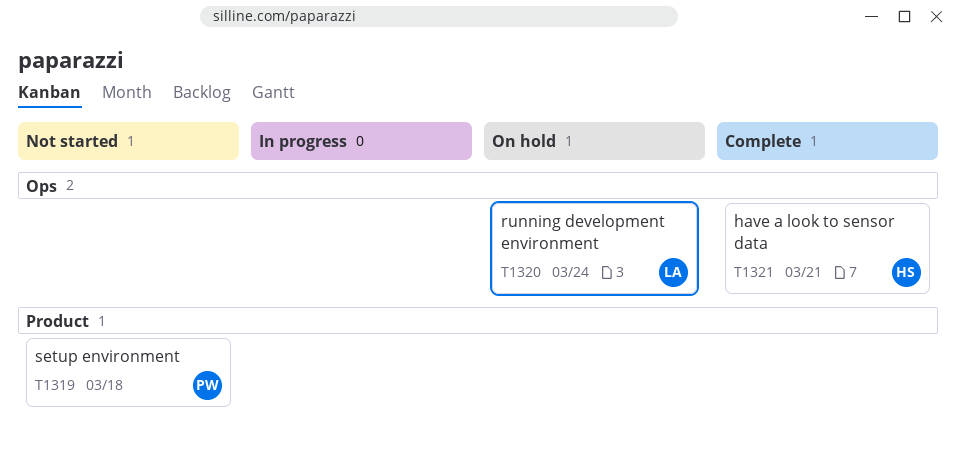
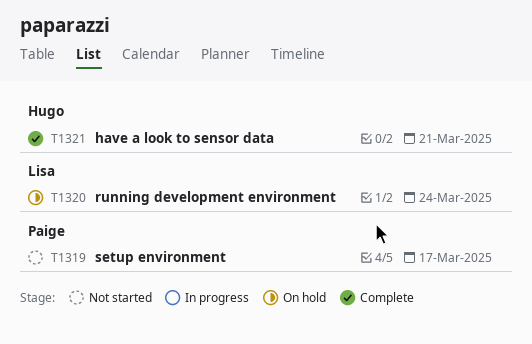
T1319, due: Mar 18 -> Mar 17

